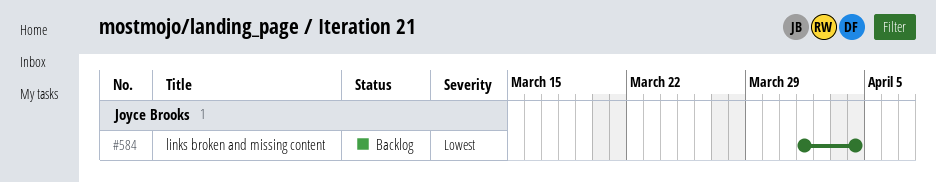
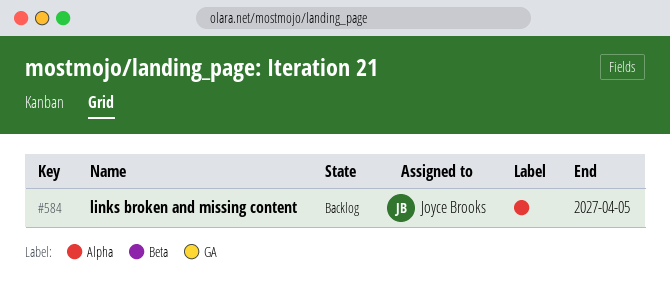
#584, due: Apr 4 -> Apr 5

